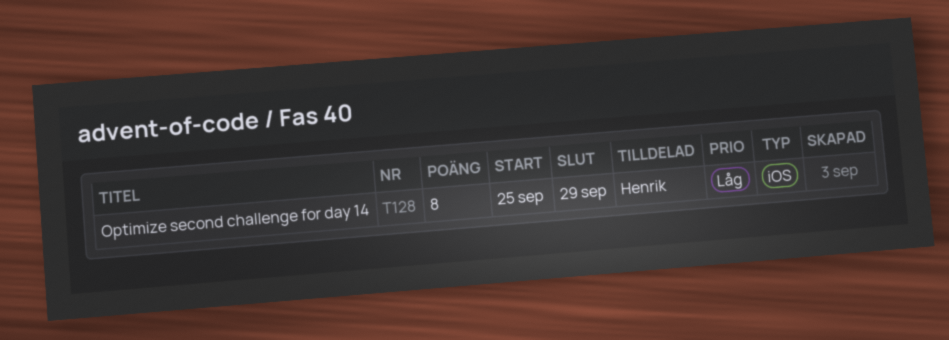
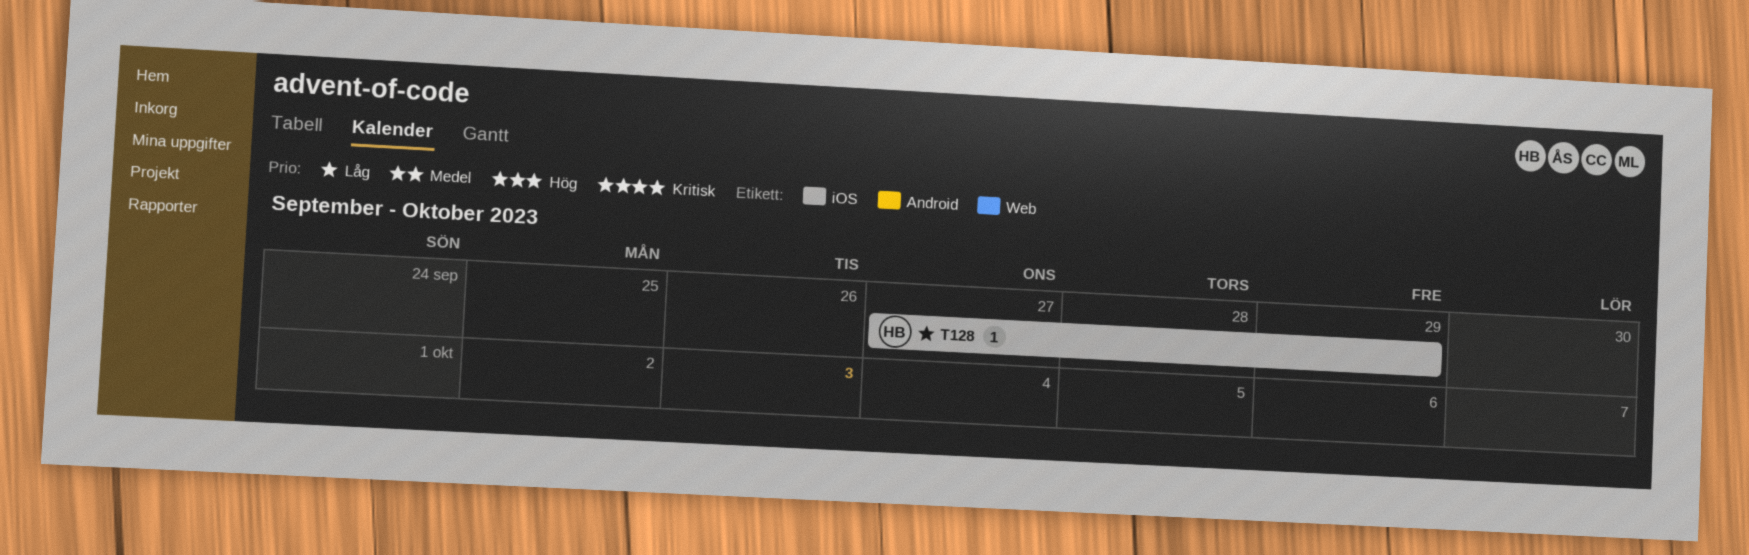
T128, estimate: 8 -> 1
T128, start: Sep 25 -> Sep 27

